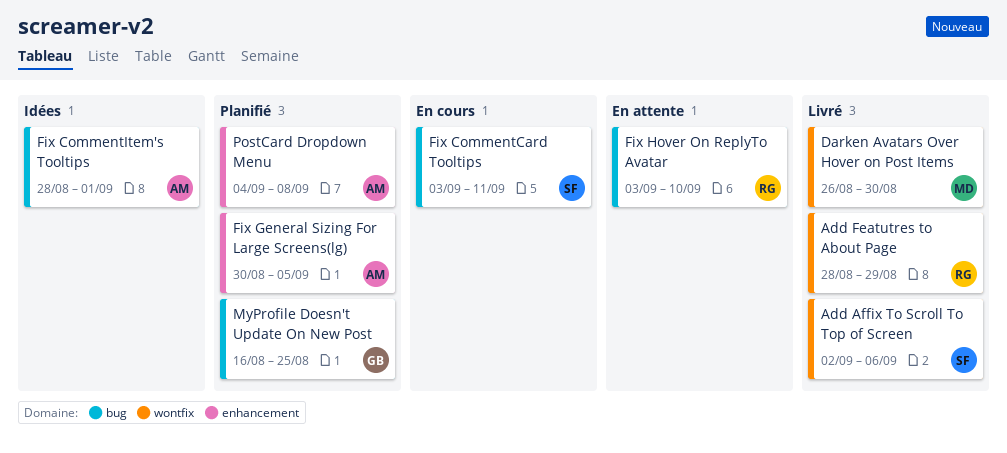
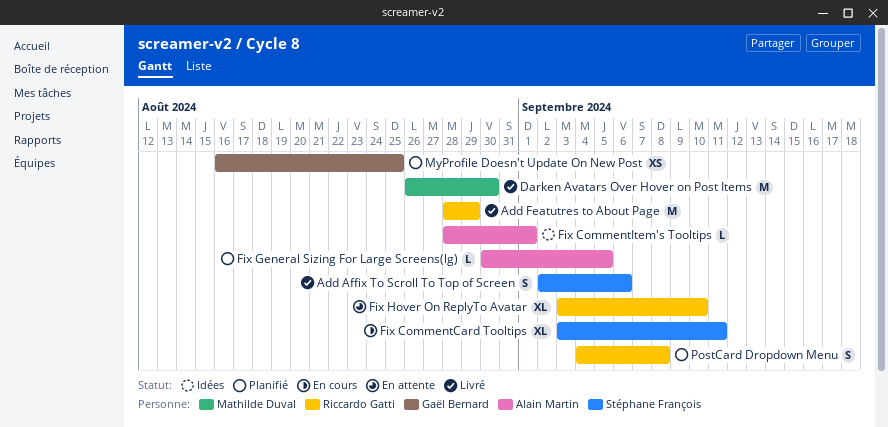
PostCard Dropdown Menu, owner: Alain Martin -> Riccardo Gatti

